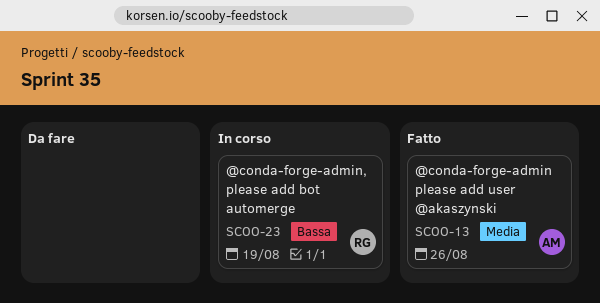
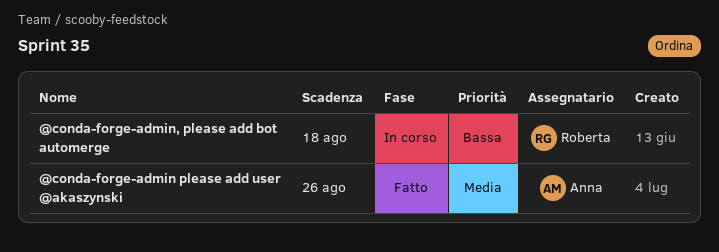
@conda-forge-admin, please add bot automerge, due: Aug 19 -> Aug 18

